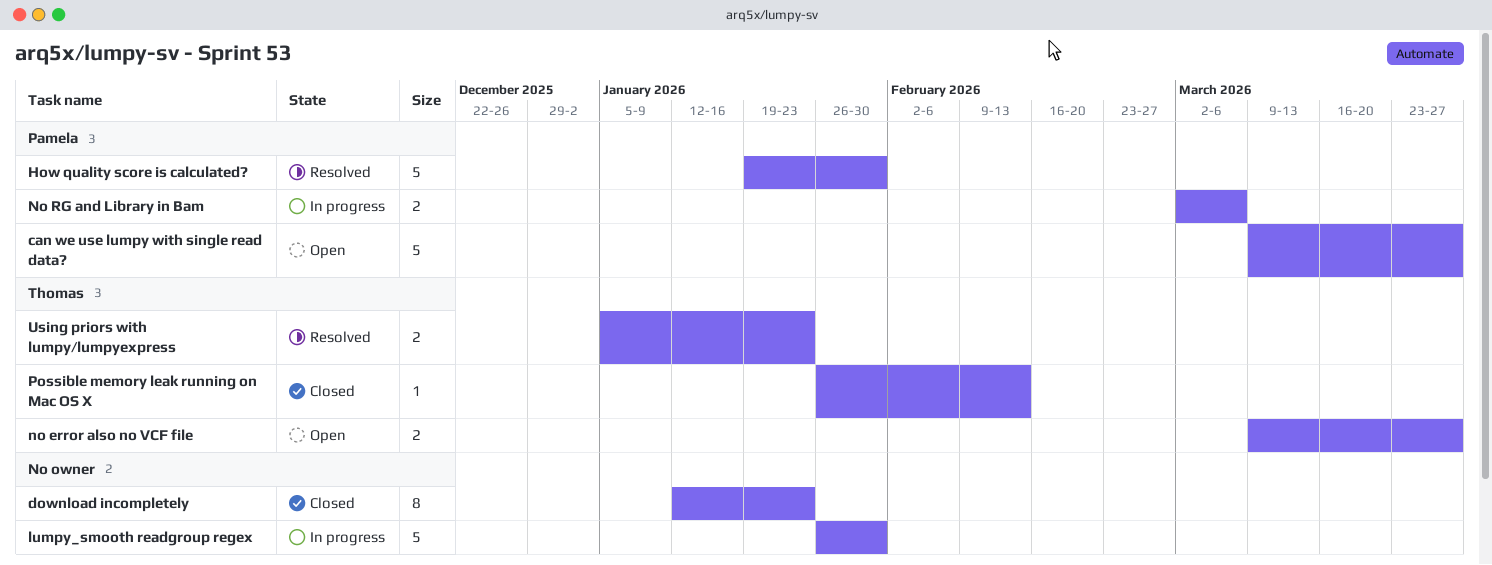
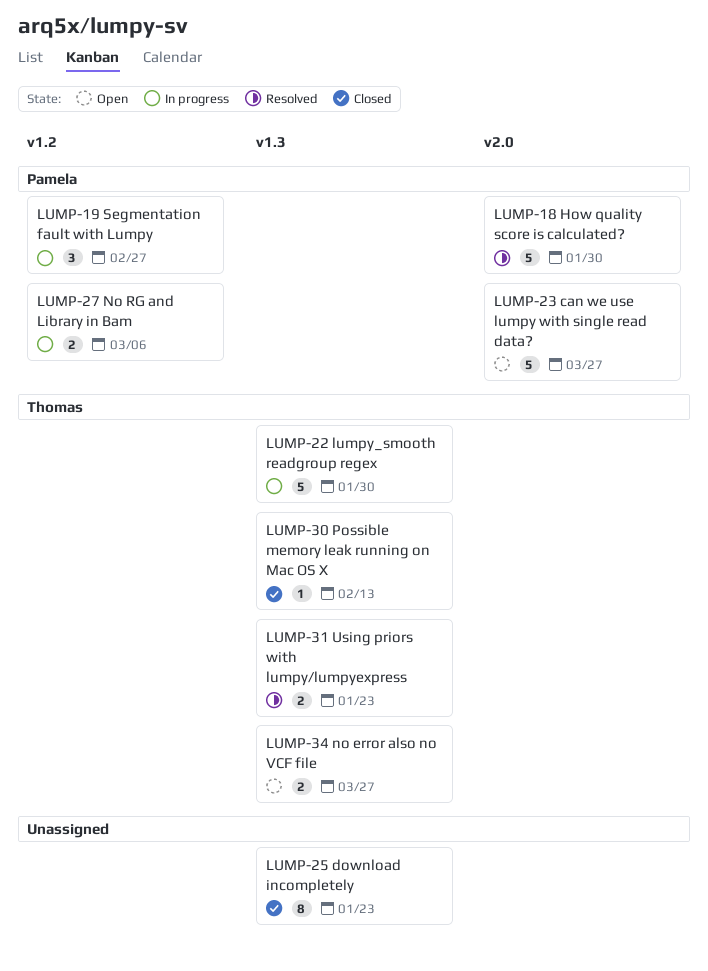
lumpy_smooth readgroup regex, owner: none -> Thomas
Segmentation fault with Lumpy: none -> present

